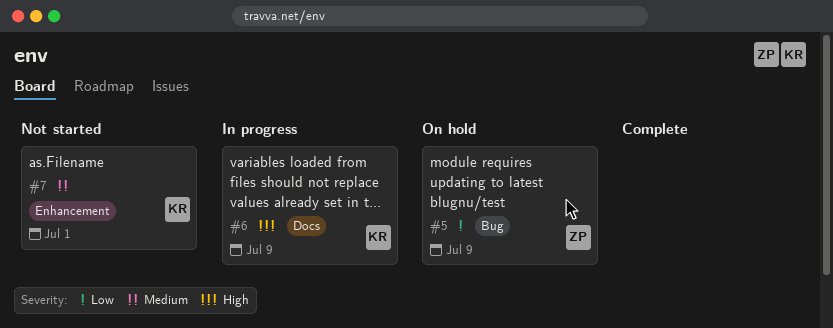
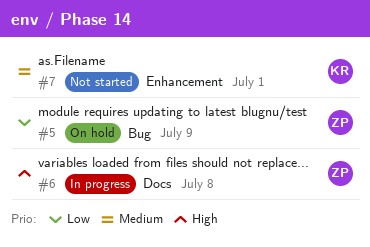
#6, owner: KR -> ZP
#6, due: Jul 9 -> Jul 8

